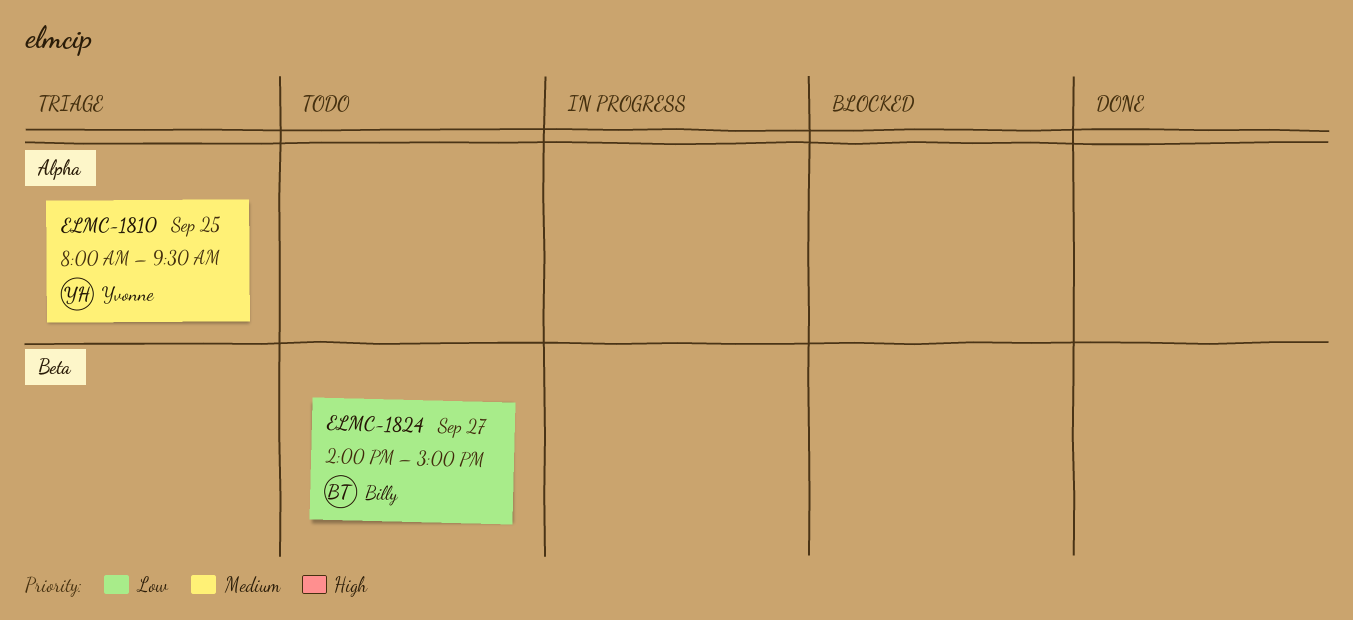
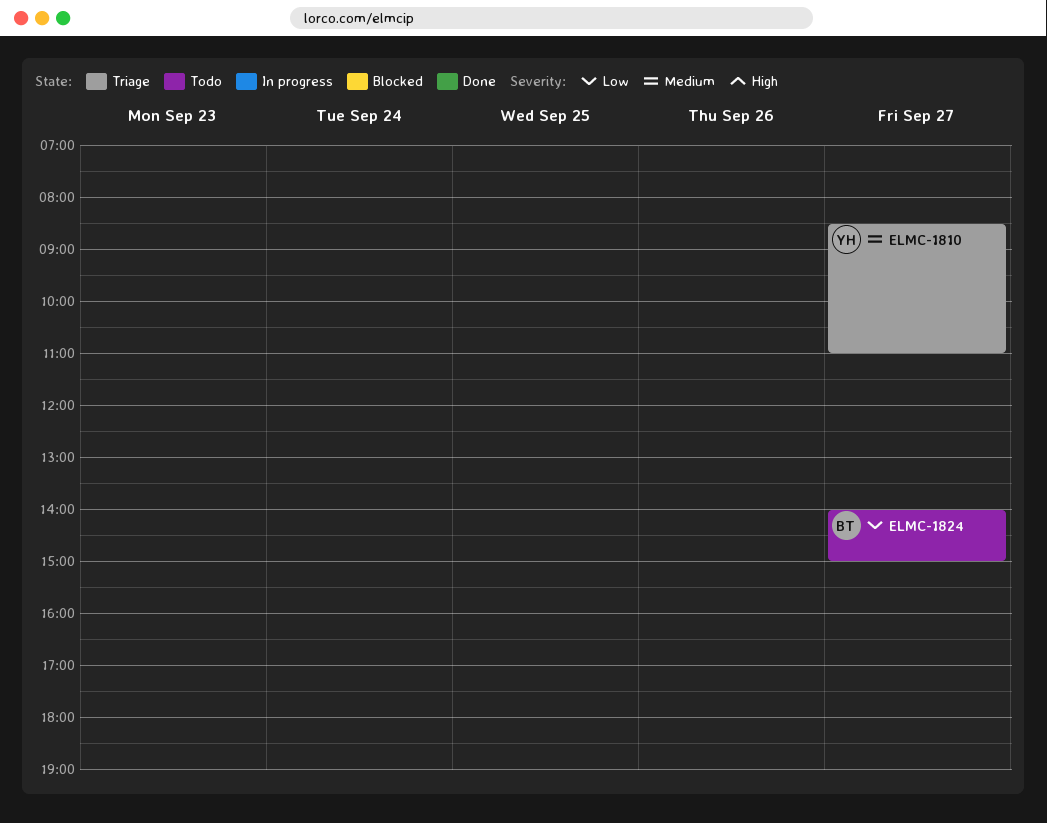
ELMC-1810, day: Sep 25 -> Sep 27
ELMC-1810, begins: 08:00 -> 08:30
ELMC-1810, ends: 09:30 -> 11:00

